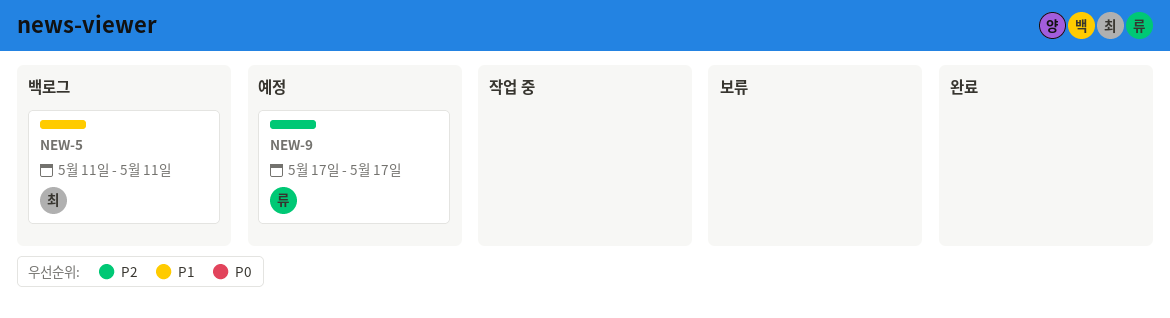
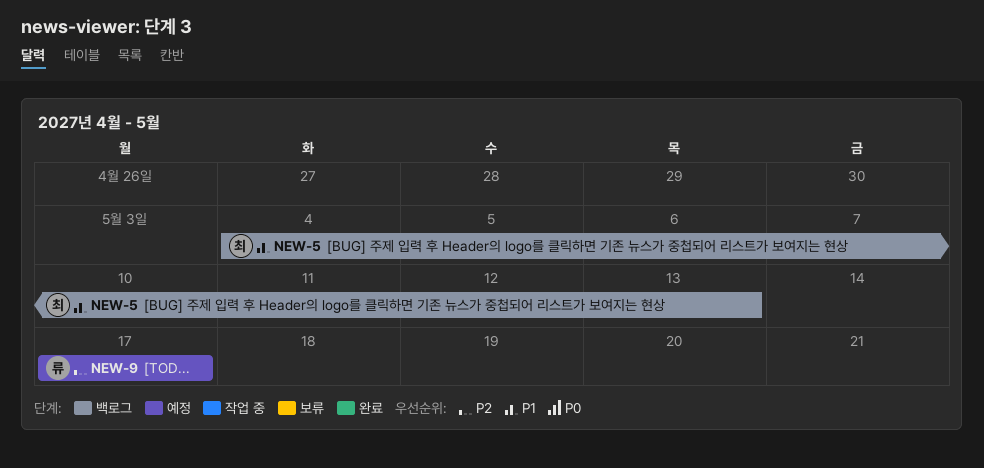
NEW-5, start: May 11 -> May 4
NEW-5, due: May 11 -> May 13

